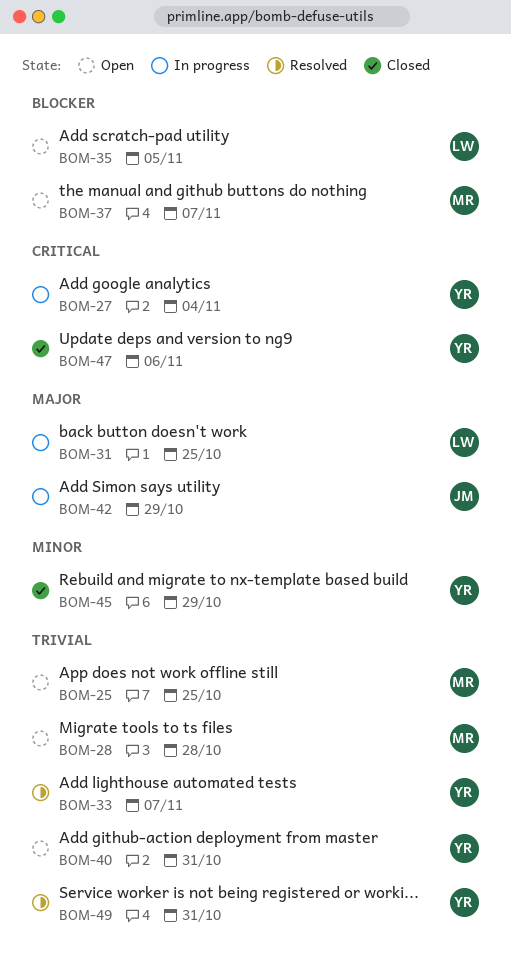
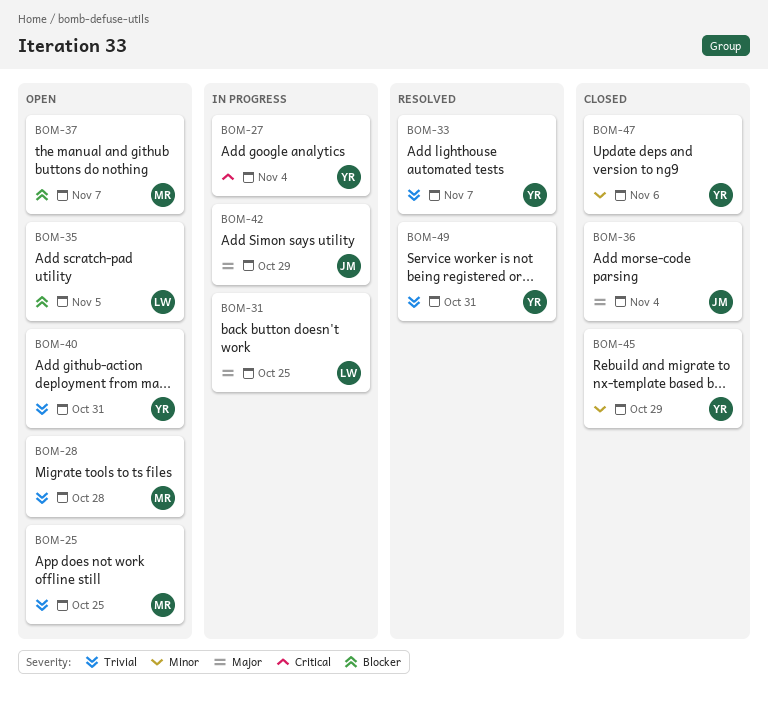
BOM-36: none -> present
BOM-47, priority: Critical -> Minor

